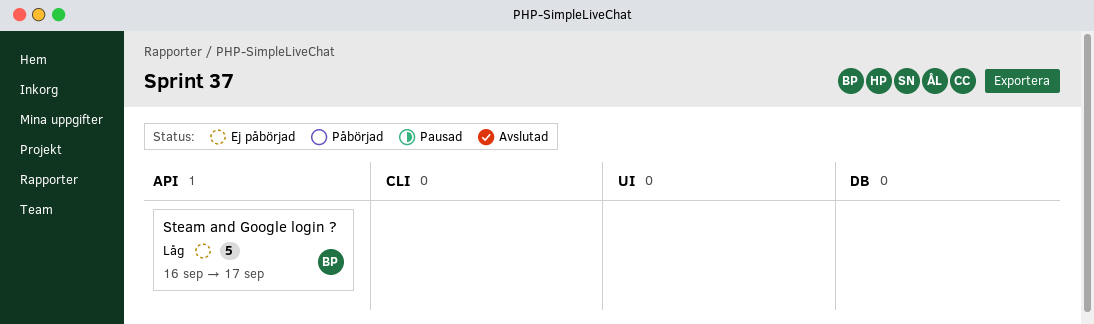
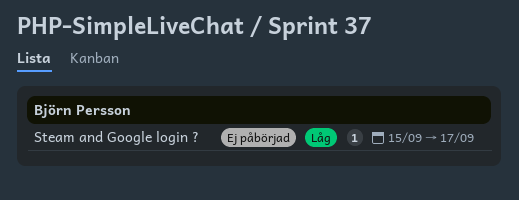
Steam and Google login ?, estimate: 5 -> 1
Steam and Google login ?, start: Sep 16 -> Sep 15

